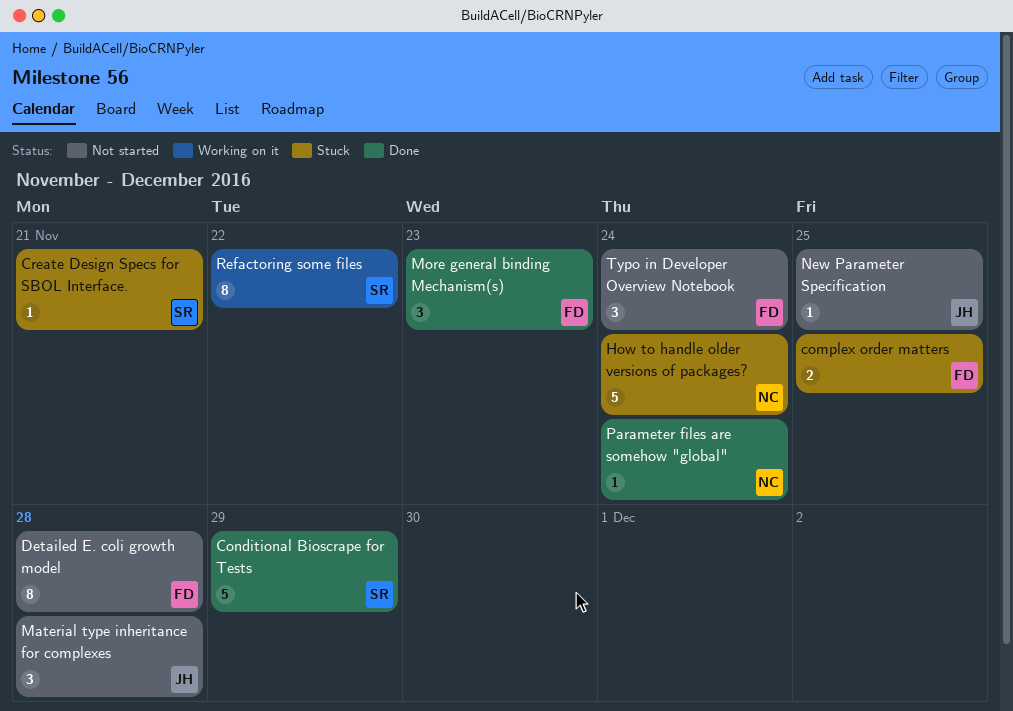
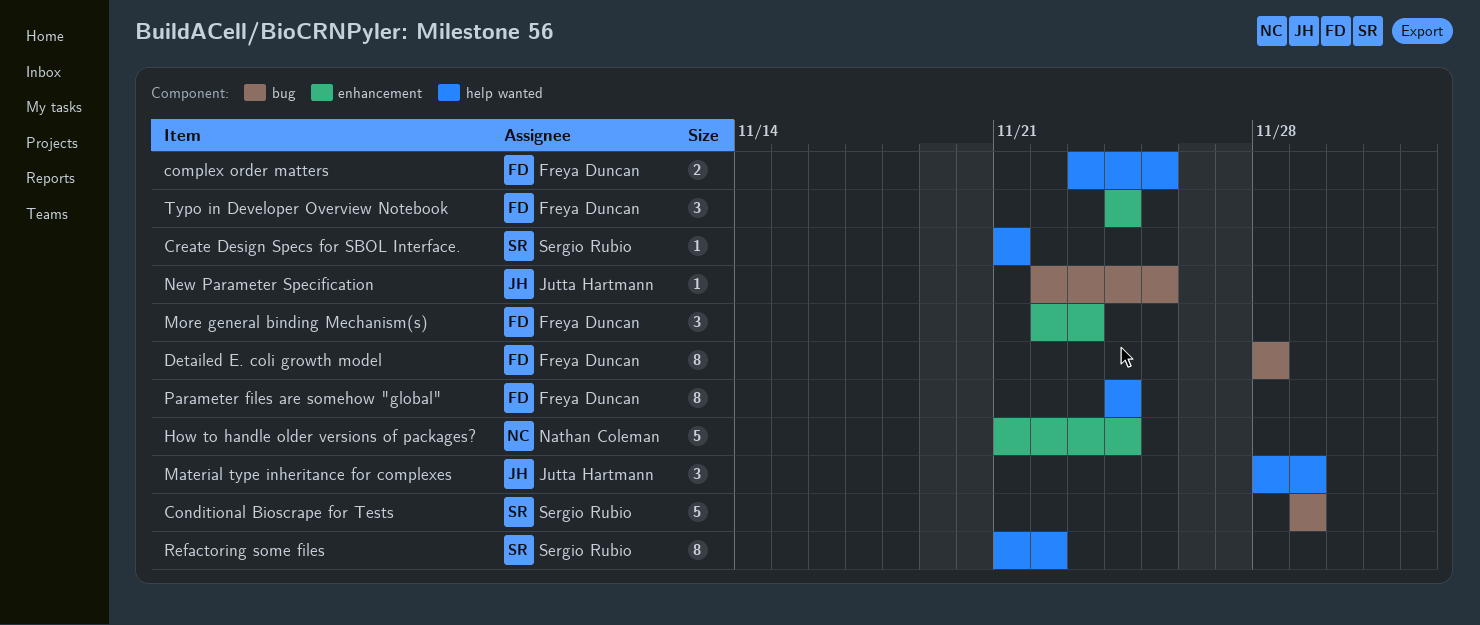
Material type inheritance for complexes, due: Nov 28 -> Nov 29
Parameter files are somehow "global", owner: Nathan Coleman -> Freya Duncan
Parameter files are somehow "global", estimate: 1 -> 8

